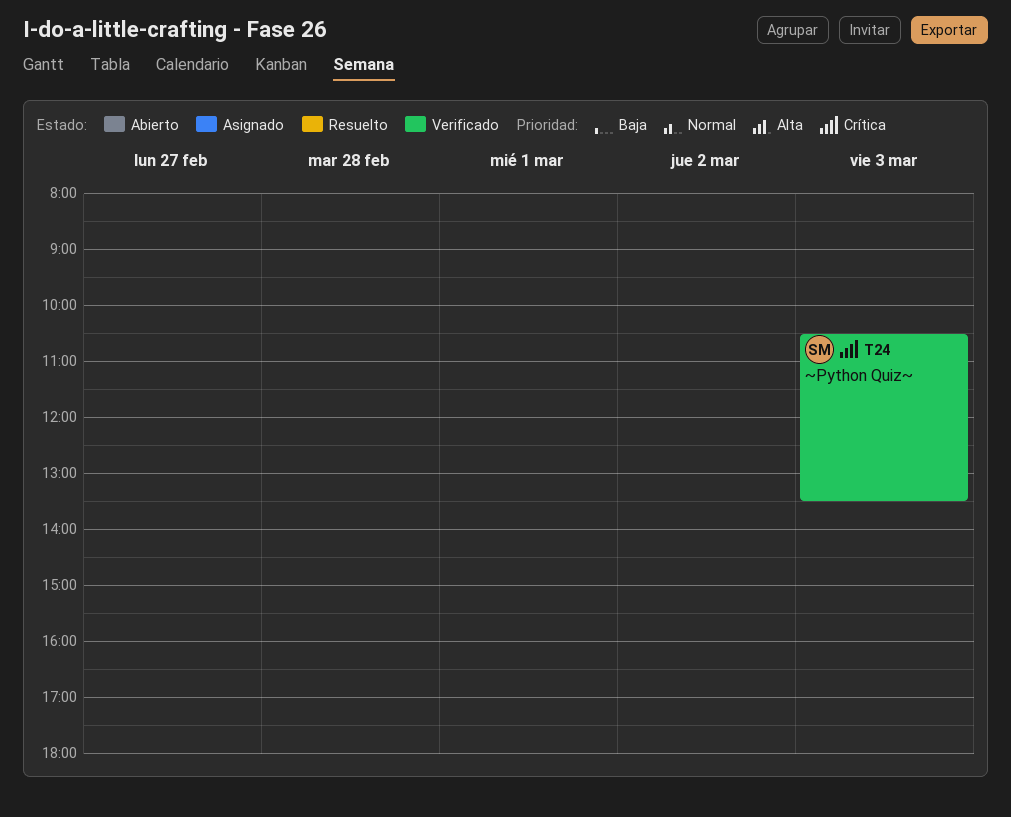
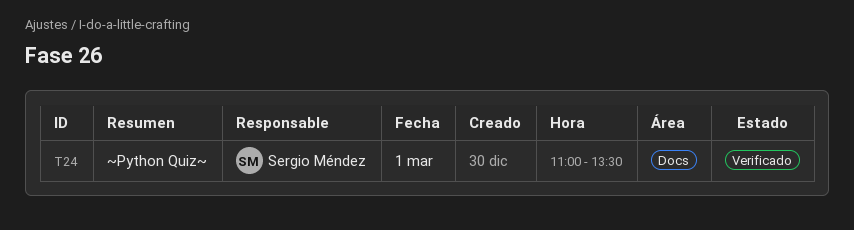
T24, day: Mar 3 -> Mar 1
T24, begins: 10:30 -> 11:00

